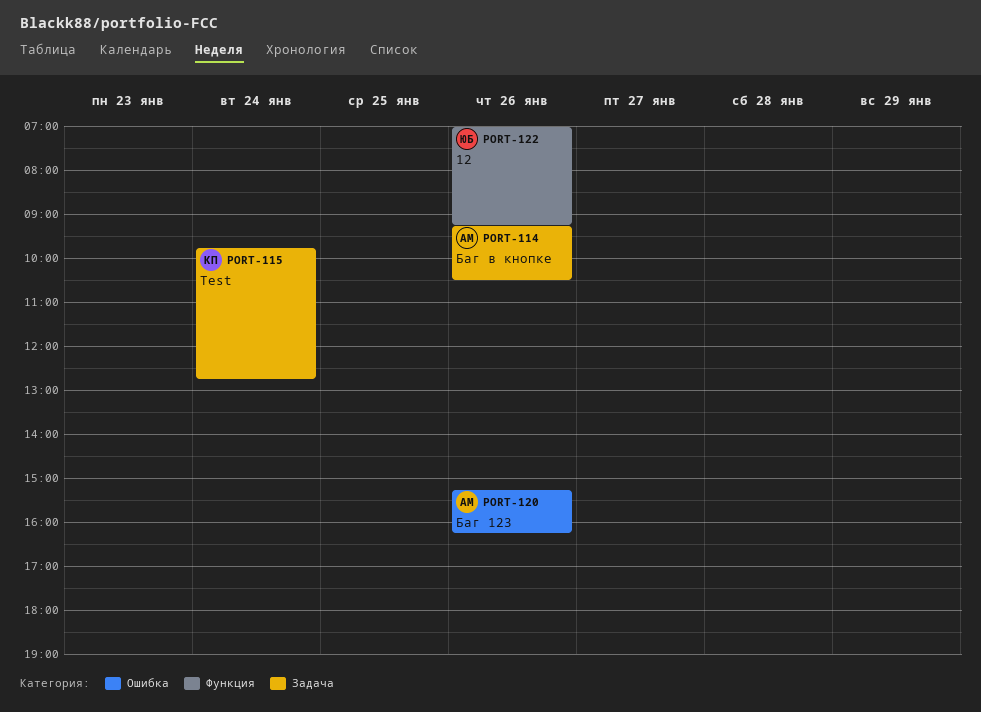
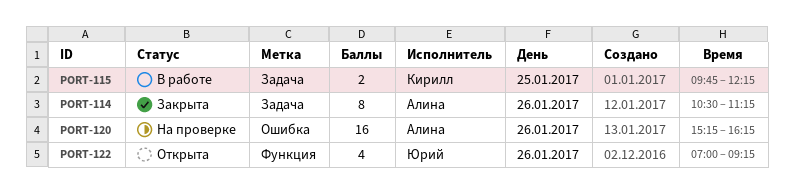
PORT-114, begins: 09:15 -> 10:30
PORT-114, ends: 10:30 -> 11:15
PORT-115, day: Jan 24 -> Jan 25
PORT-115, ends: 12:45 -> 12:15

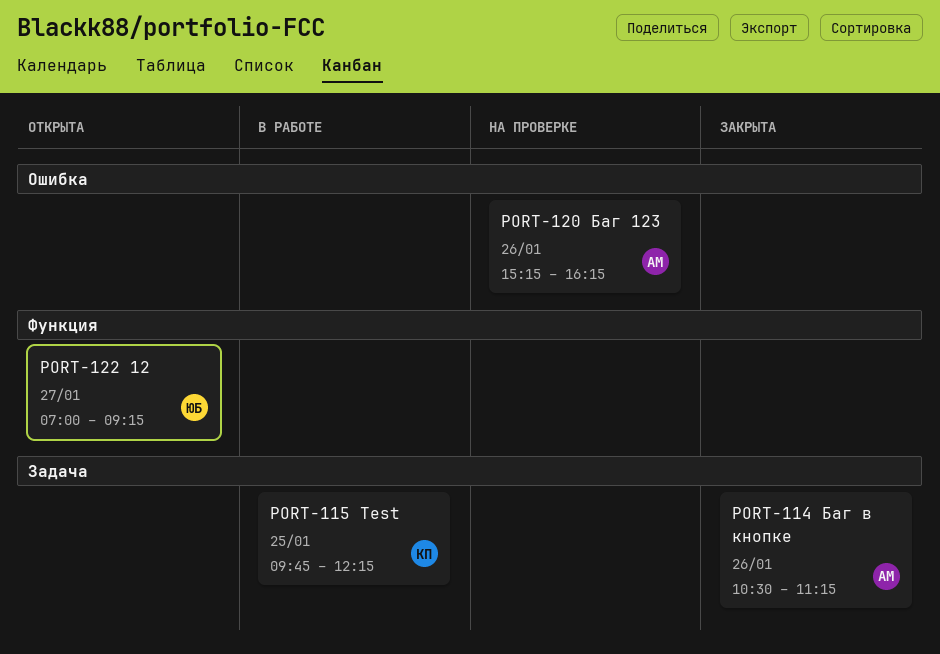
PORT-122, day: Jan 26 -> Jan 27

